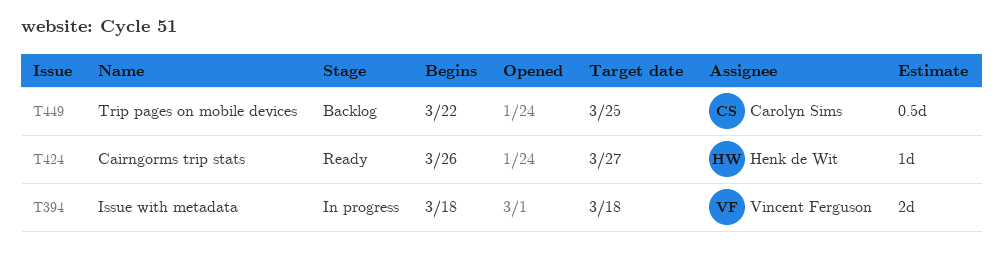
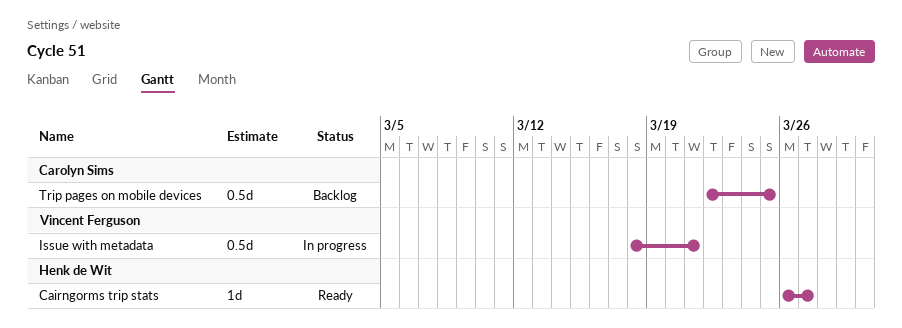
Issue with metadata, estimate: 2d -> 0.5d
Issue with metadata, due: Mar 18 -> Mar 21

